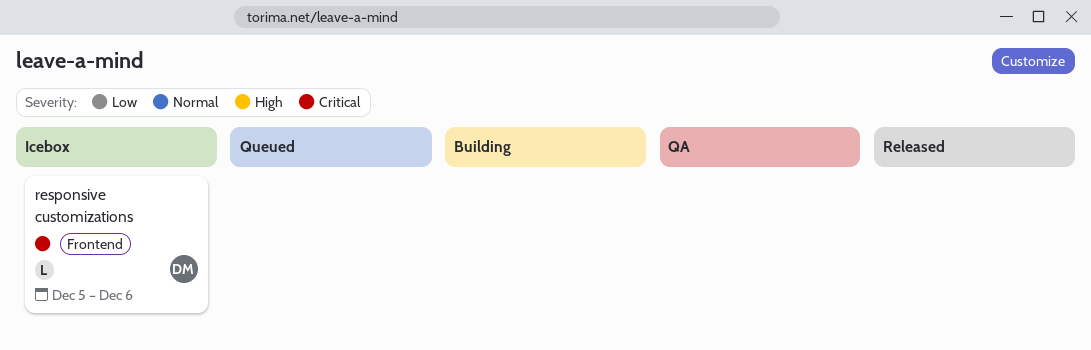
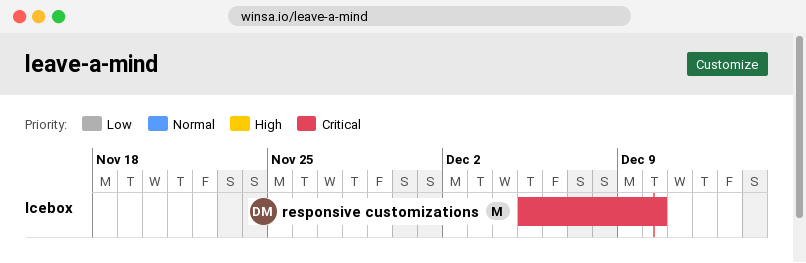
responsive customizations, estimate: L -> M
responsive customizations, due: Dec 6 -> Dec 10

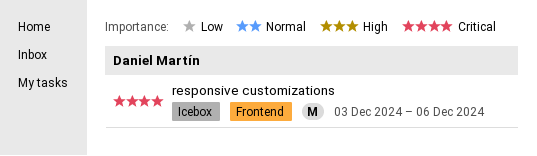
responsive customizations, start: Dec 5 -> Dec 3
responsive customizations, due: Dec 10 -> Dec 6

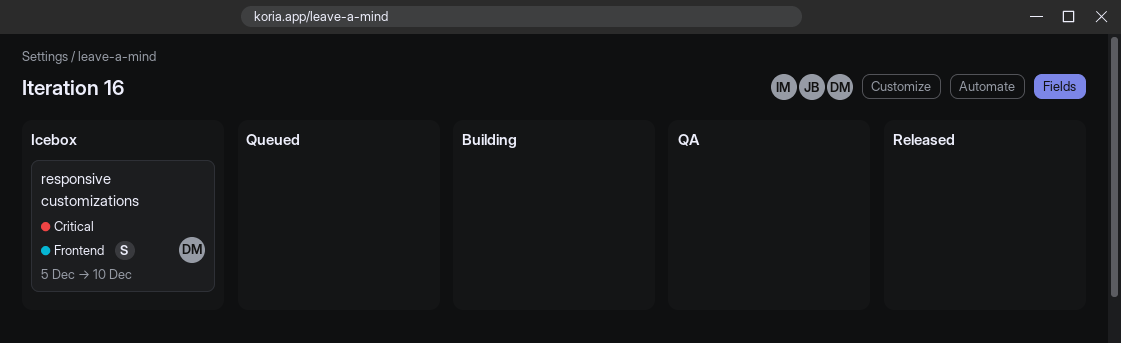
responsive customizations, estimate: M -> S
responsive customizations, start: Dec 3 -> Dec 5
responsive customizations, due: Dec 6 -> Dec 10

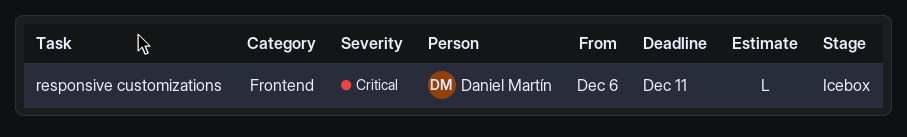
responsive customizations, estimate: S -> L
responsive customizations, start: Dec 5 -> Dec 6
responsive customizations, due: Dec 10 -> Dec 11

